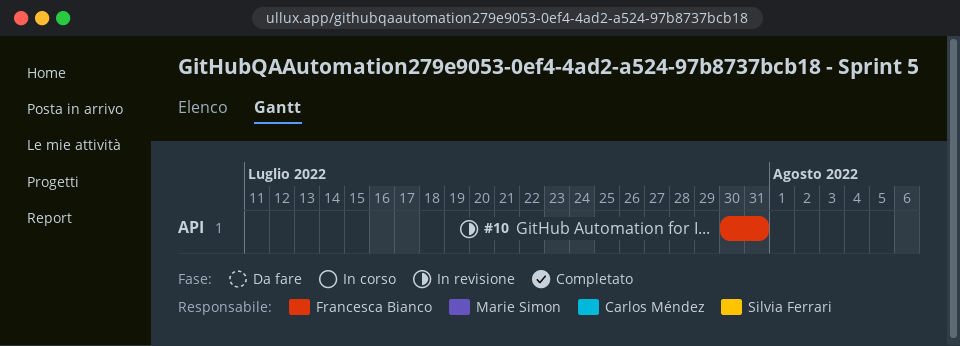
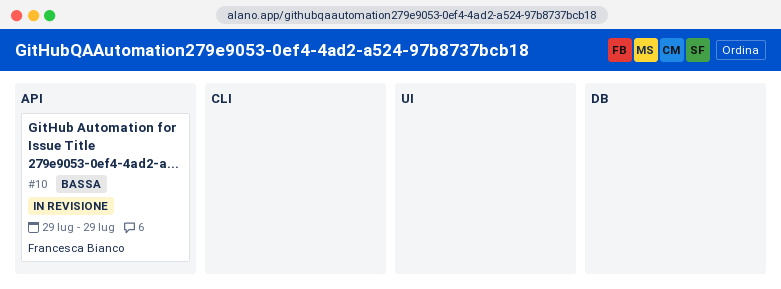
#10, start: Jul 30 -> Jul 29
#10, due: Jul 31 -> Jul 29

